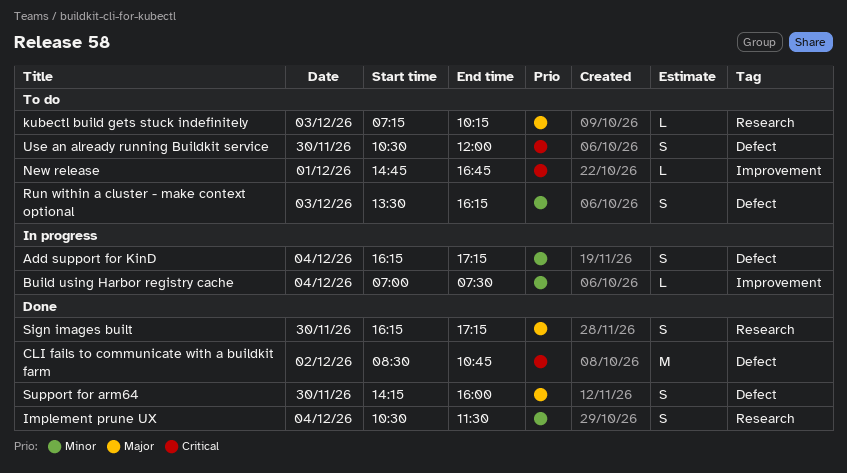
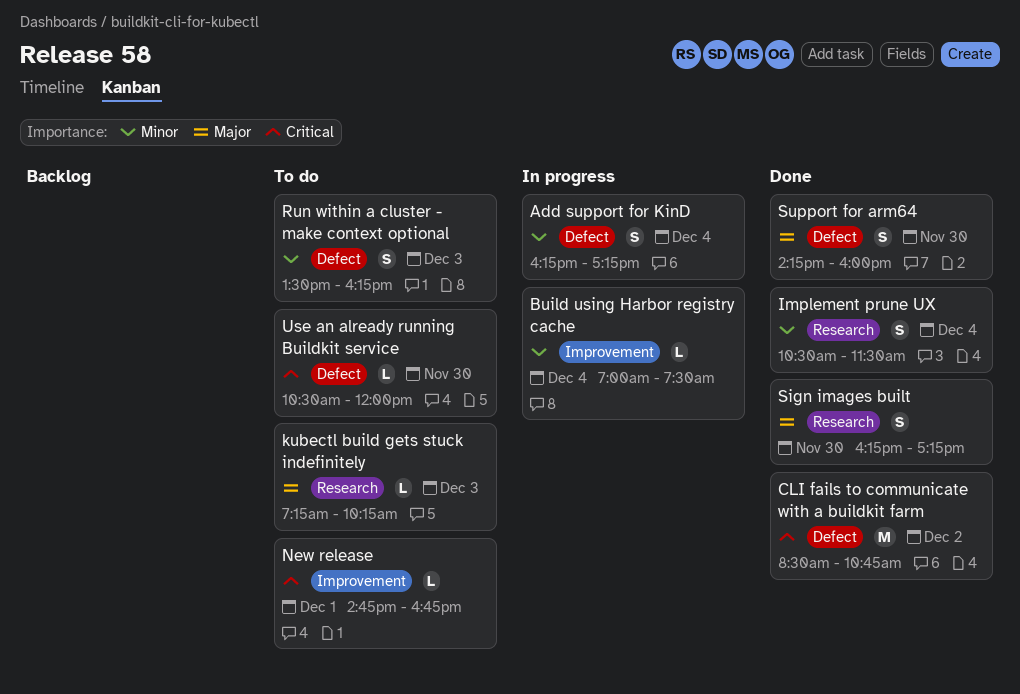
Use an already running Buildkit service, estimate: S -> L

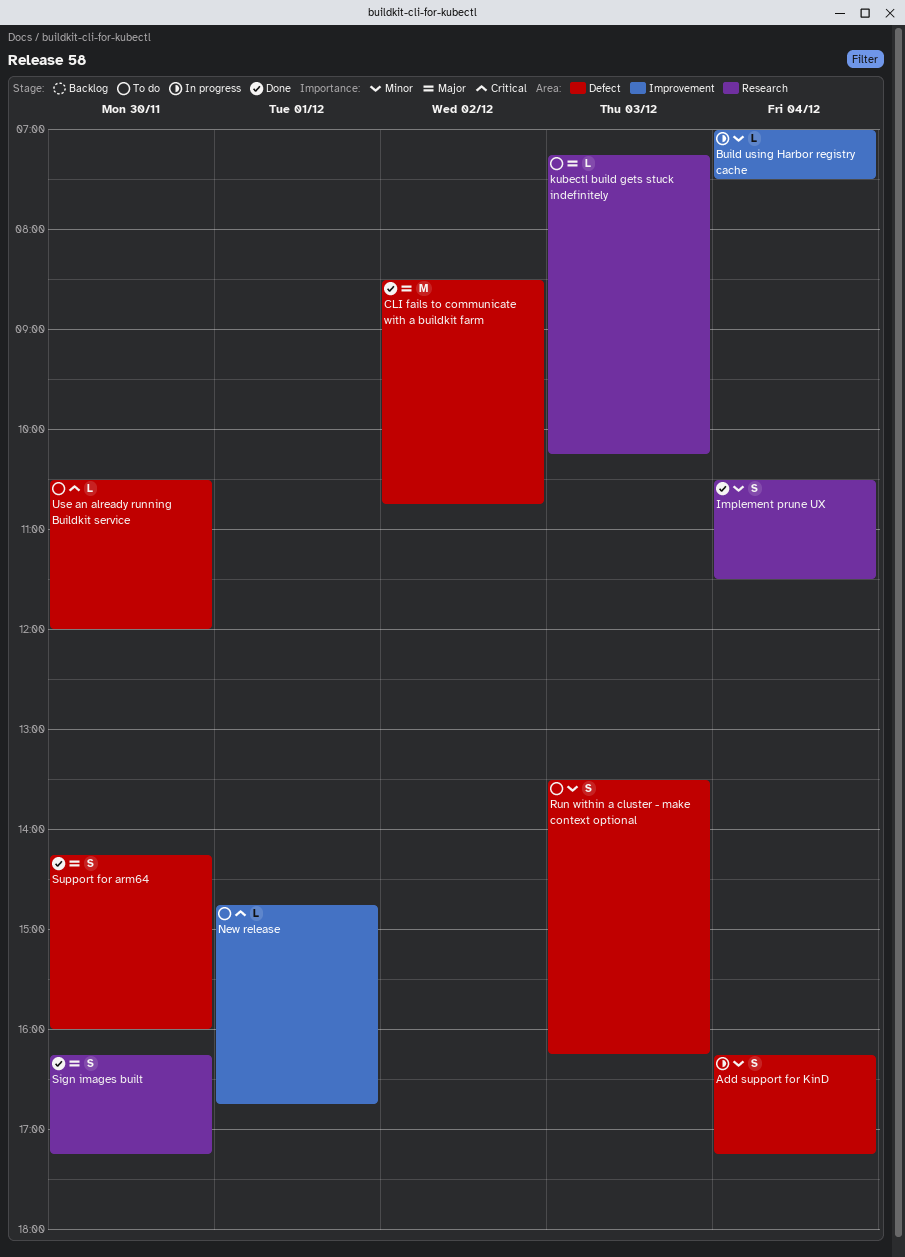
CLI fails to communicate with a buildkit farm, priority: Critical -> Major

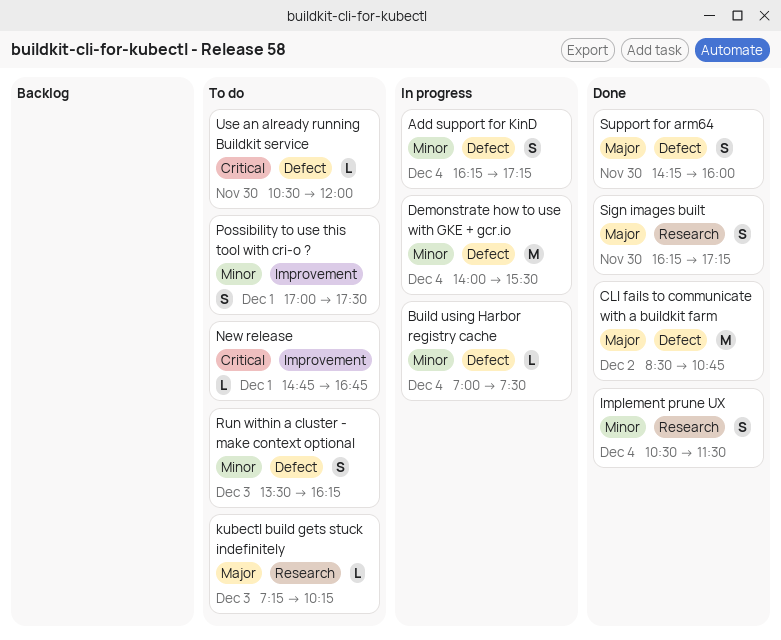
Build using Harbor registry cache, label: Improvement -> Defect
Demonstrate how to use with GKE + gcr.io: none -> present
Possibility to use this tool with cri-o ?: none -> present

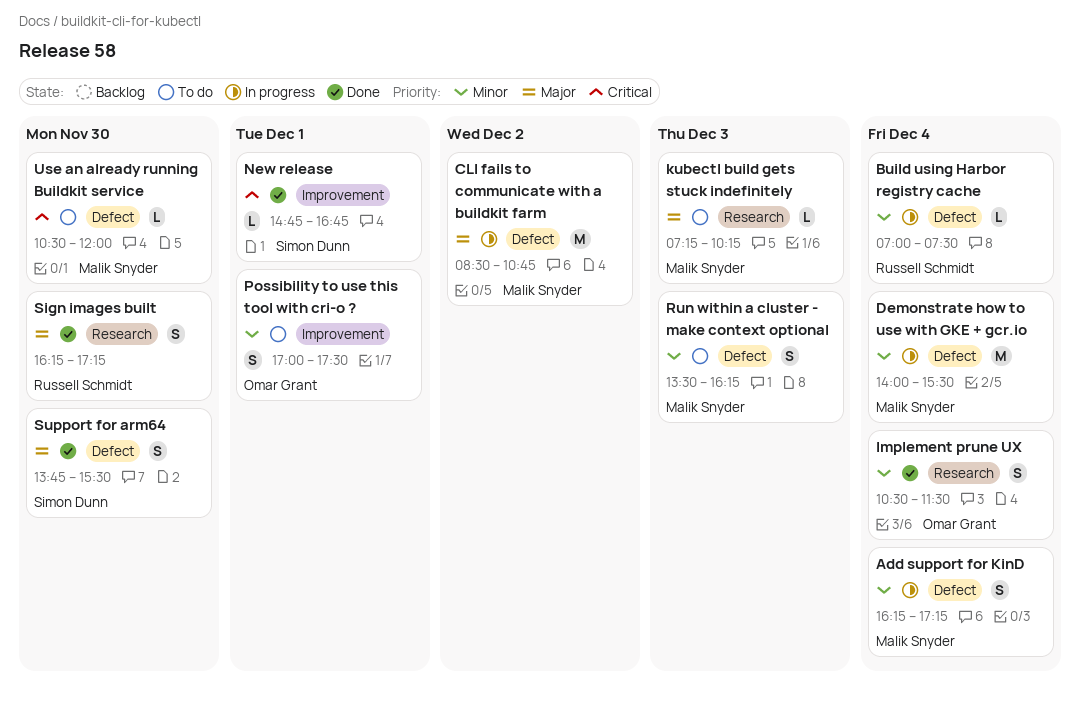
CLI fails to communicate with a buildkit farm, status: Done -> In progress
New release, status: To do -> Done
Support for arm64, begins: 14:15 -> 13:45
Support for arm64, ends: 16:00 -> 15:30

